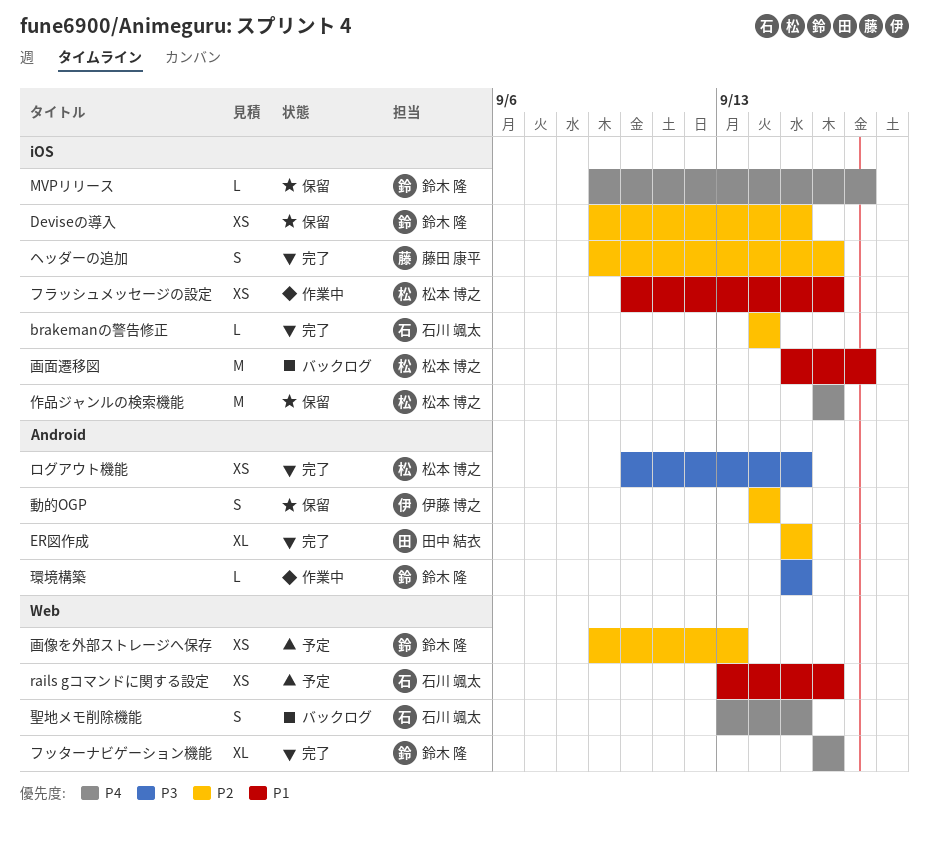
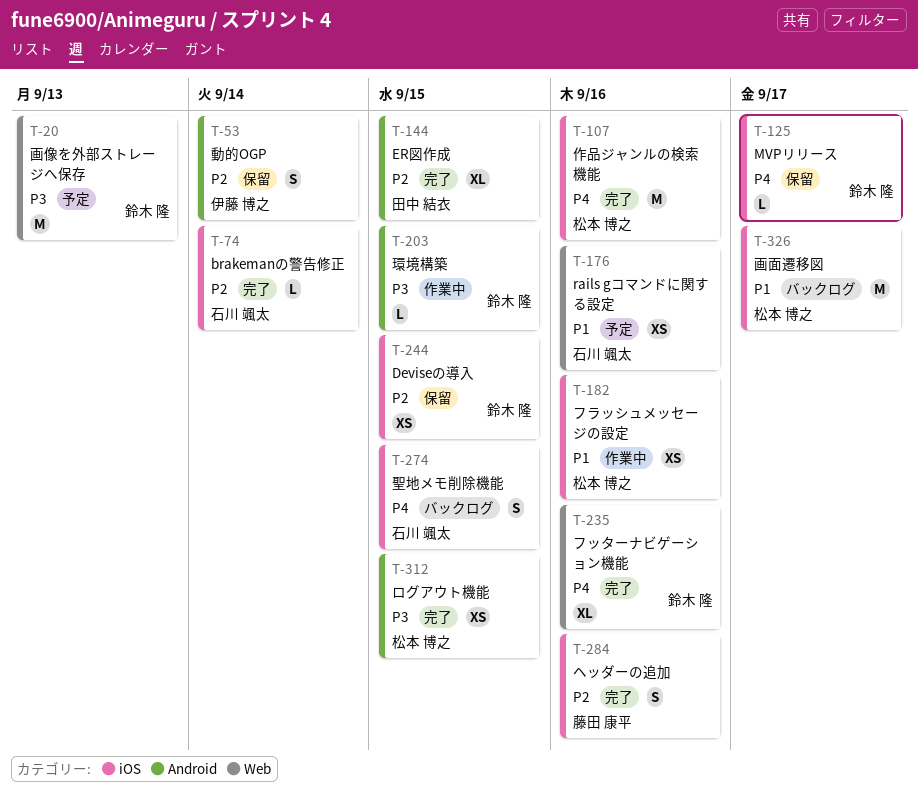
作品ジャンルの検索機能, status: 保留 -> 完了
画像を外部ストレージへ保存, priority: P2 -> P3
画像を外部ストレージへ保存, estimate: XS -> M
聖地メモ削除機能, label: Web -> iOS

